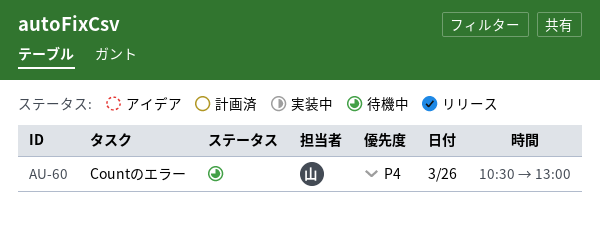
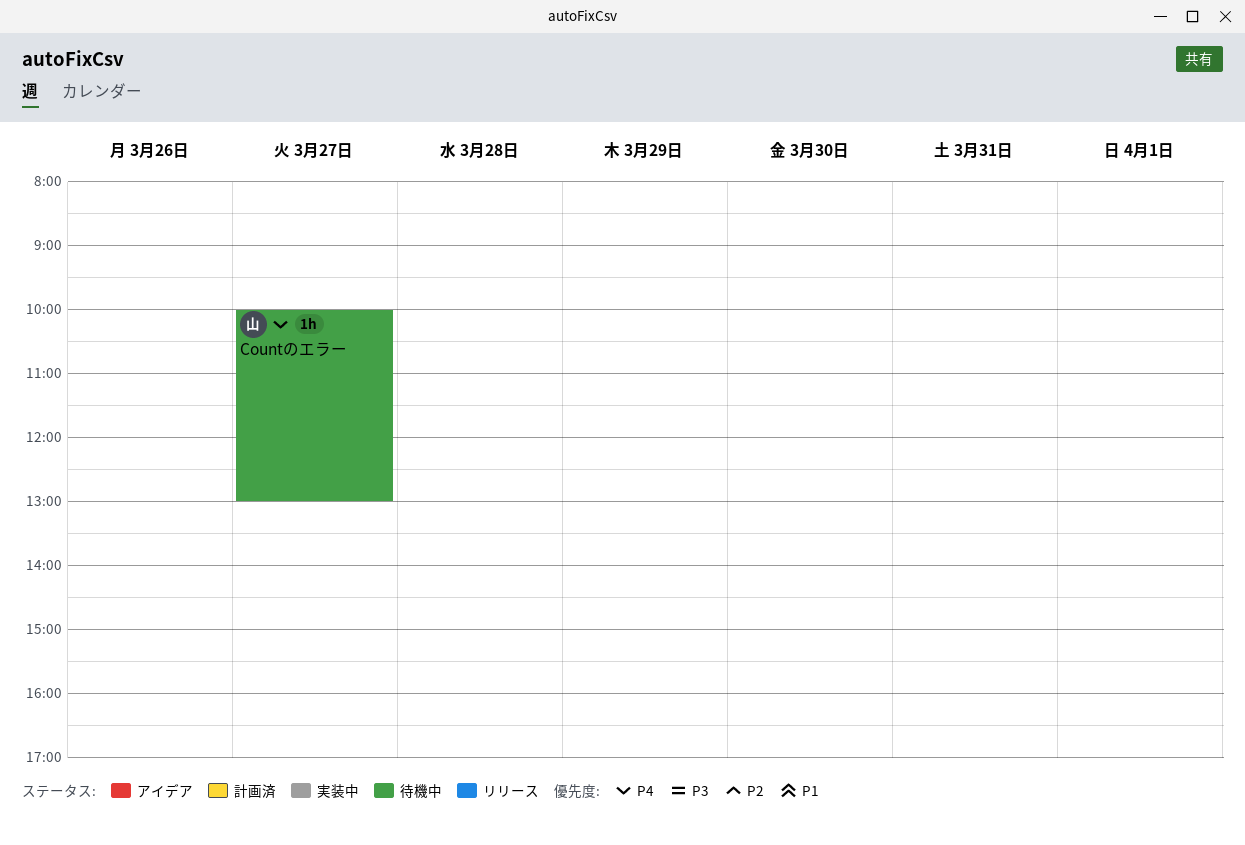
Countのエラー, day: Mar 26 -> Mar 27
Countのエラー, begins: 10:30 -> 10:00

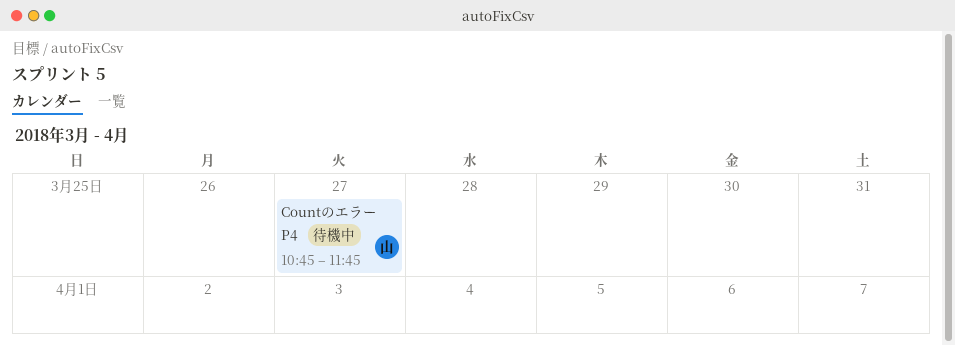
Countのエラー, begins: 10:00 -> 10:45
Countのエラー, ends: 13:00 -> 11:45

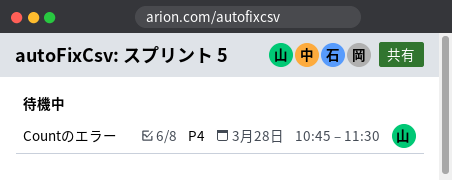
Countのエラー, day: Mar 27 -> Mar 28
Countのエラー, ends: 11:45 -> 11:30

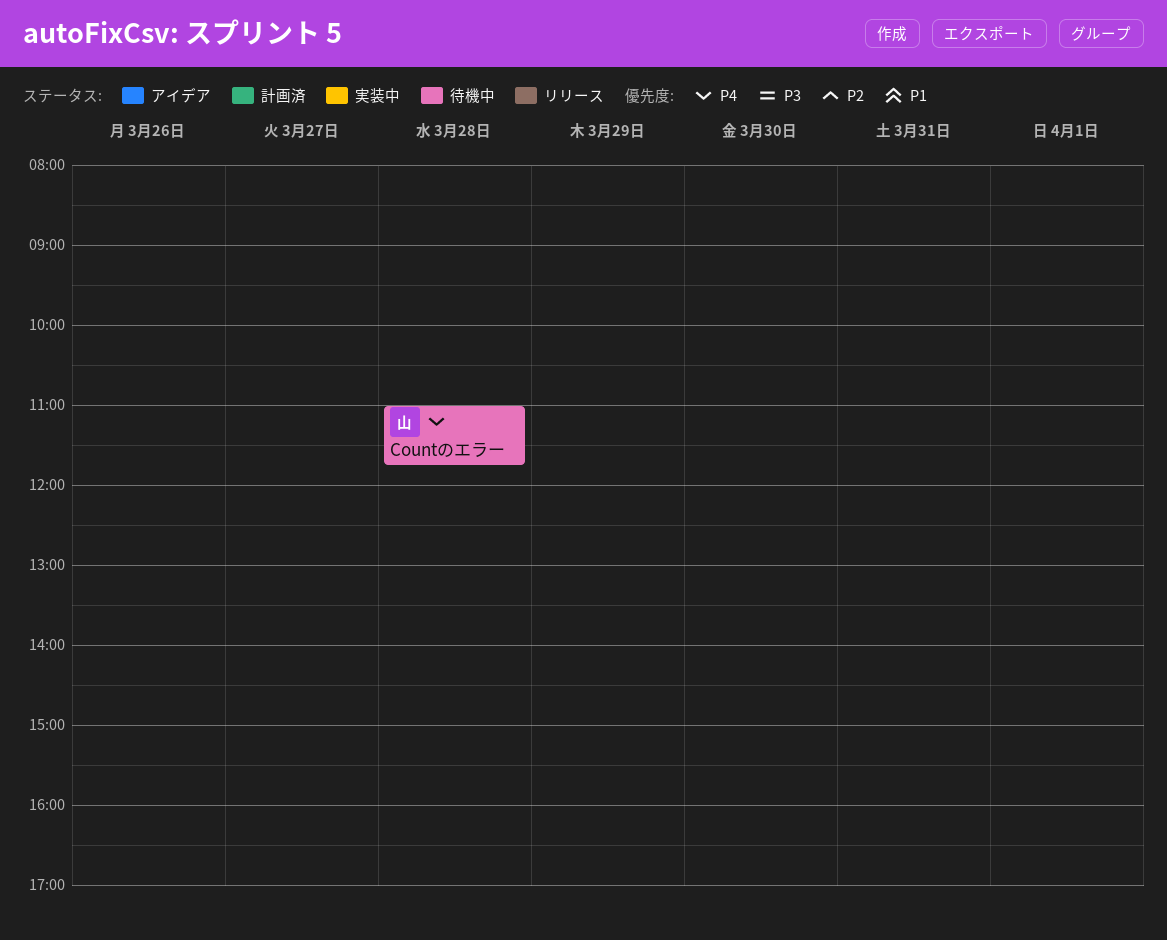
Countのエラー, begins: 10:45 -> 11:00
Countのエラー, ends: 11:30 -> 11:45

